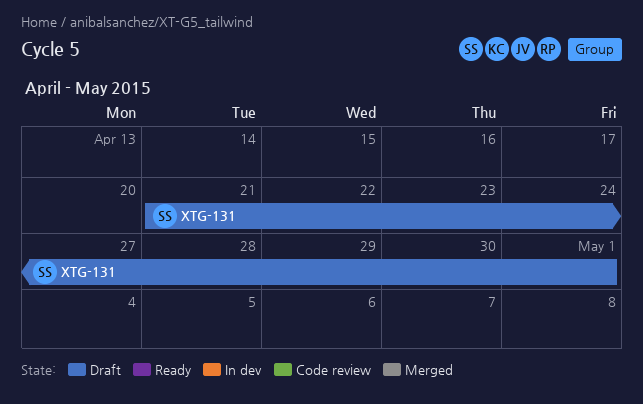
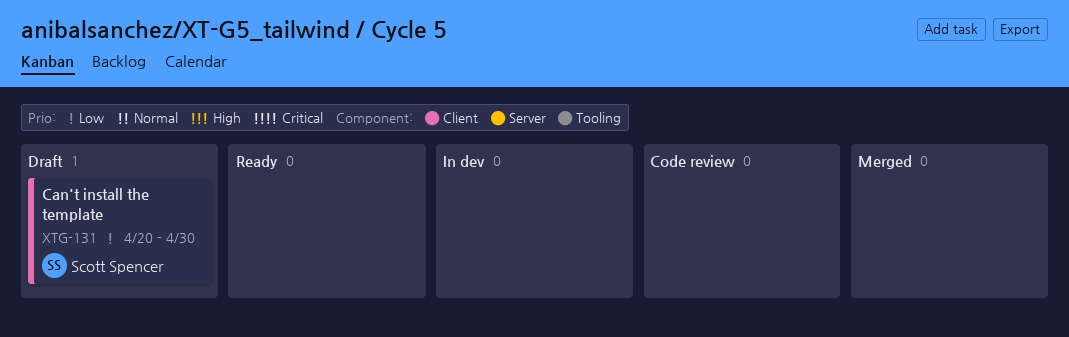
XTG-131, start: Apr 21 -> Apr 20
XTG-131, due: May 1 -> Apr 30

